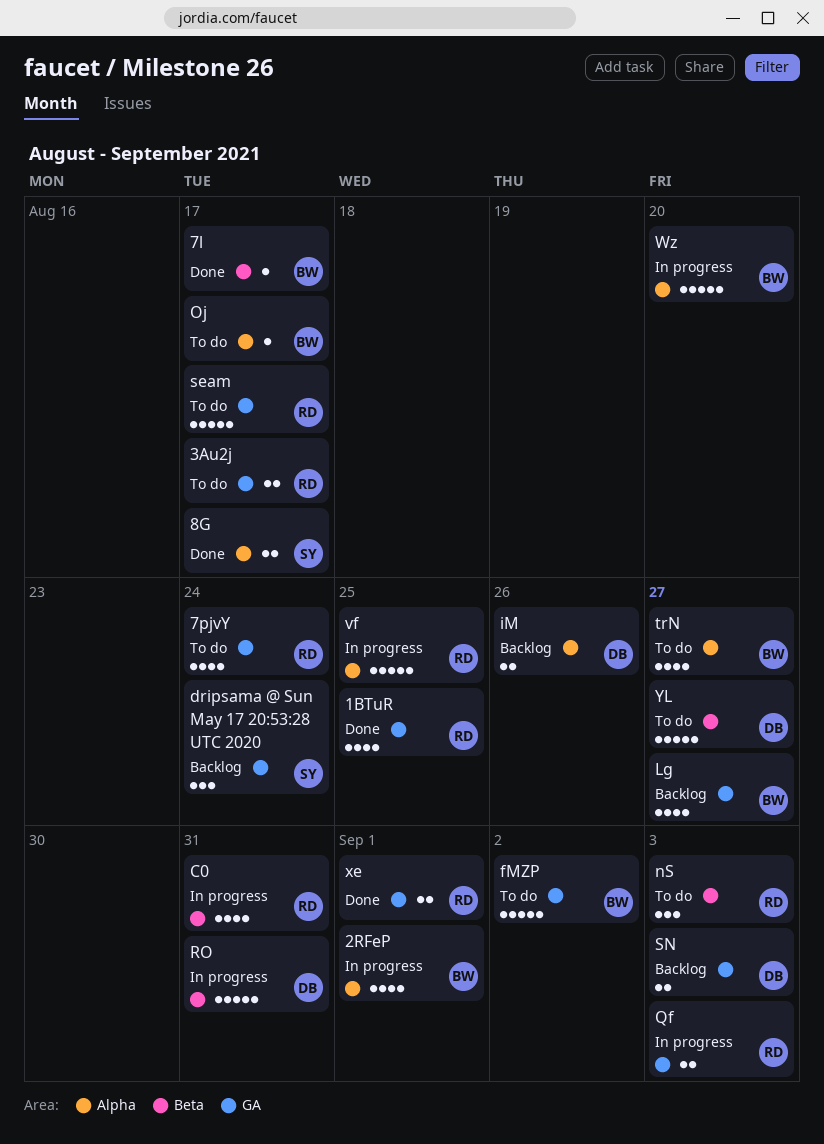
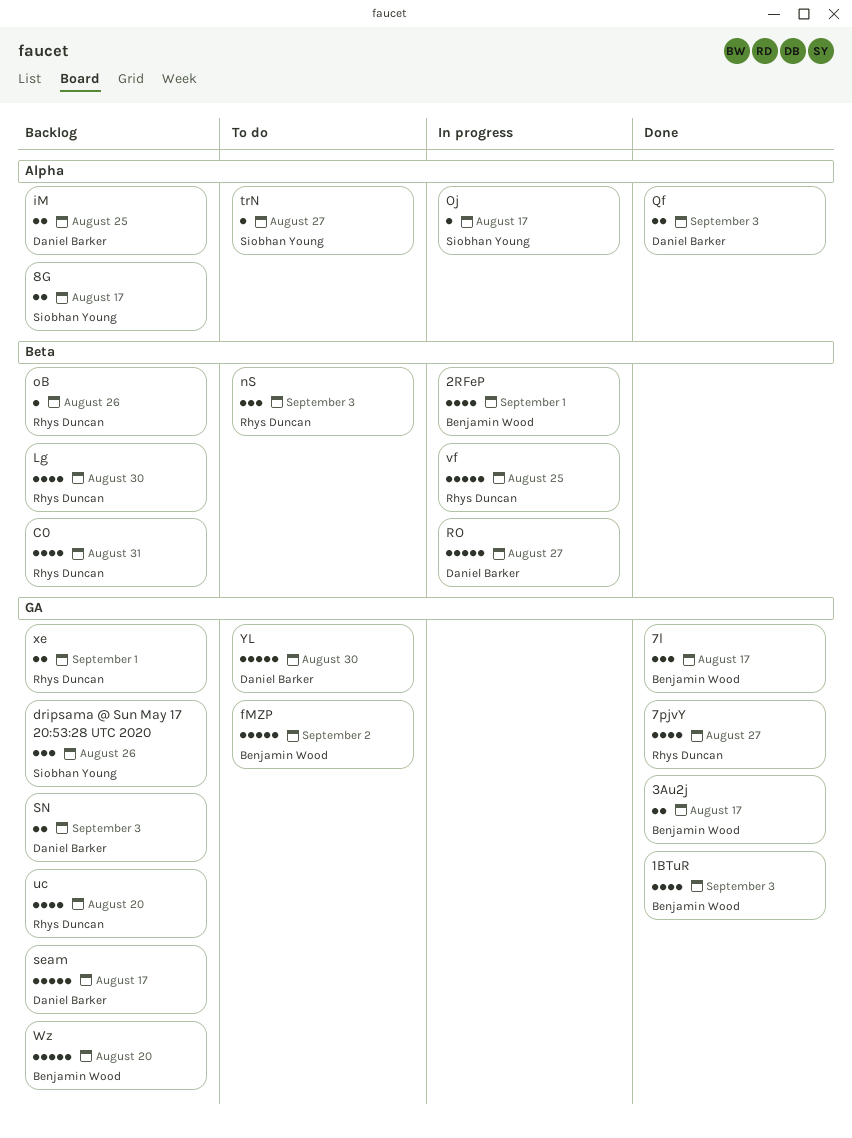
1BTuR, owner: Rhys Duncan -> Benjamin Wood
1BTuR, due: Aug 25 -> Sep 3
2RFeP, label: Alpha -> Beta
3Au2j, status: To do -> Done
3Au2j, owner: Rhys Duncan -> Benjamin Wood
7l, label: Beta -> GA
7l, estimate: 1 -> 3
7pjvY, status: To do -> Done
7pjvY, due: Aug 24 -> Aug 27
8G, status: Done -> Backlog
C0, status: In progress -> Backlog
dripsama @ Sun May 17 20:53:28 UTC 2020, due: Aug 24 -> Aug 26
iM, due: Aug 26 -> Aug 25
Lg, owner: Benjamin Wood -> Rhys Duncan
Lg, label: GA -> Beta
Lg, due: Aug 27 -> Aug 30
oB: none -> present
Oj, status: To do -> In progress
Oj, owner: Benjamin Wood -> Siobhan Young
Qf, status: In progress -> Done
Qf, owner: Rhys Duncan -> Daniel Barker
Qf, label: GA -> Alpha
RO, due: Aug 31 -> Aug 27
seam, status: To do -> Backlog
seam, owner: Rhys Duncan -> Daniel Barker
trN, owner: Benjamin Wood -> Siobhan Young
trN, estimate: 4 -> 1
uc: none -> present
vf, label: Alpha -> Beta
Wz, status: In progress -> Backlog
Wz, label: Alpha -> GA
xe, status: Done -> Backlog
YL, label: Beta -> GA
YL, due: Aug 27 -> Aug 30

